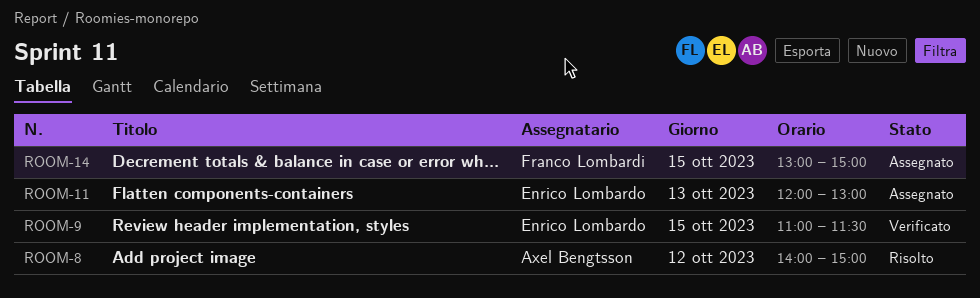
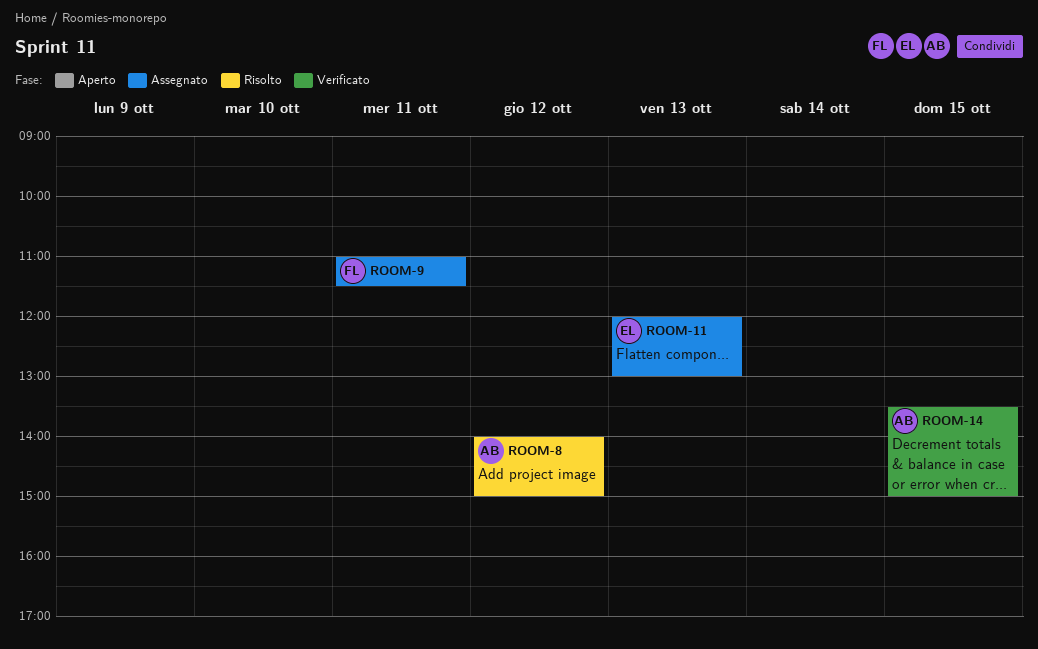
ROOM-9, status: Verificato -> Assegnato
ROOM-9, owner: Enrico Lombardo -> Franco Lombardi
ROOM-9, day: Oct 15 -> Oct 11
ROOM-14, status: Assegnato -> Verificato
ROOM-14, owner: Franco Lombardi -> Axel Bengtsson
ROOM-14, begins: 13:00 -> 13:30

